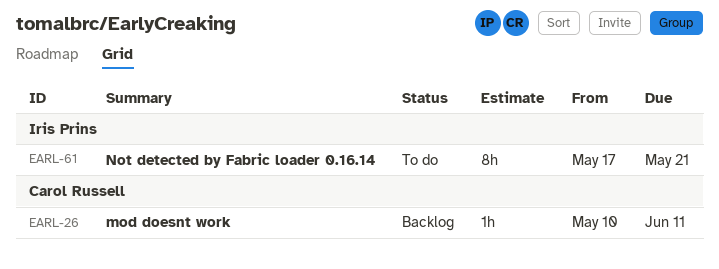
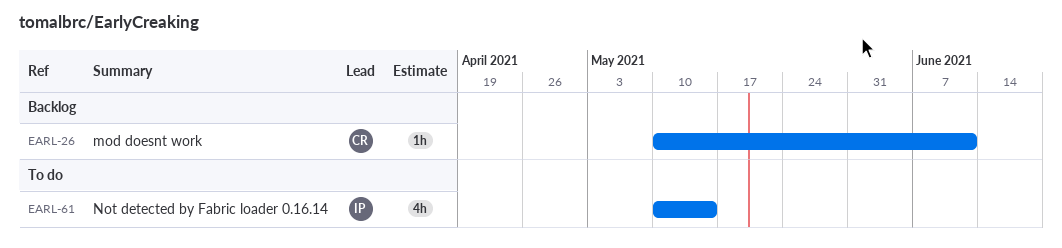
EARL-61, estimate: 8h -> 4h
EARL-61, start: May 17 -> May 10
EARL-61, due: May 21 -> May 14

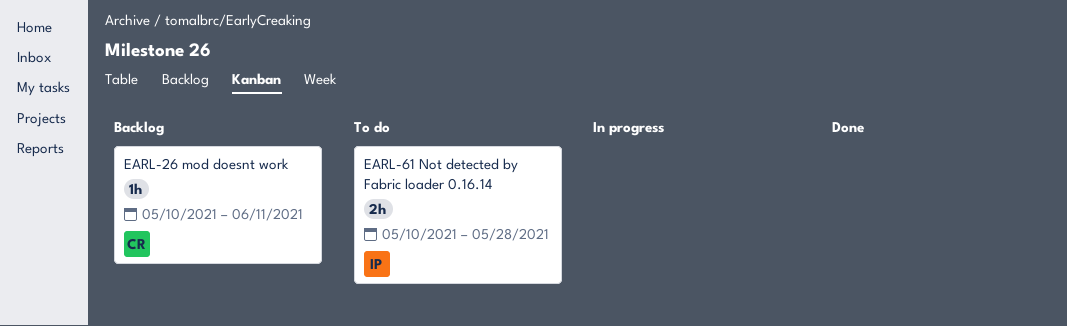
EARL-61, estimate: 4h -> 2h
EARL-61, due: May 14 -> May 28

